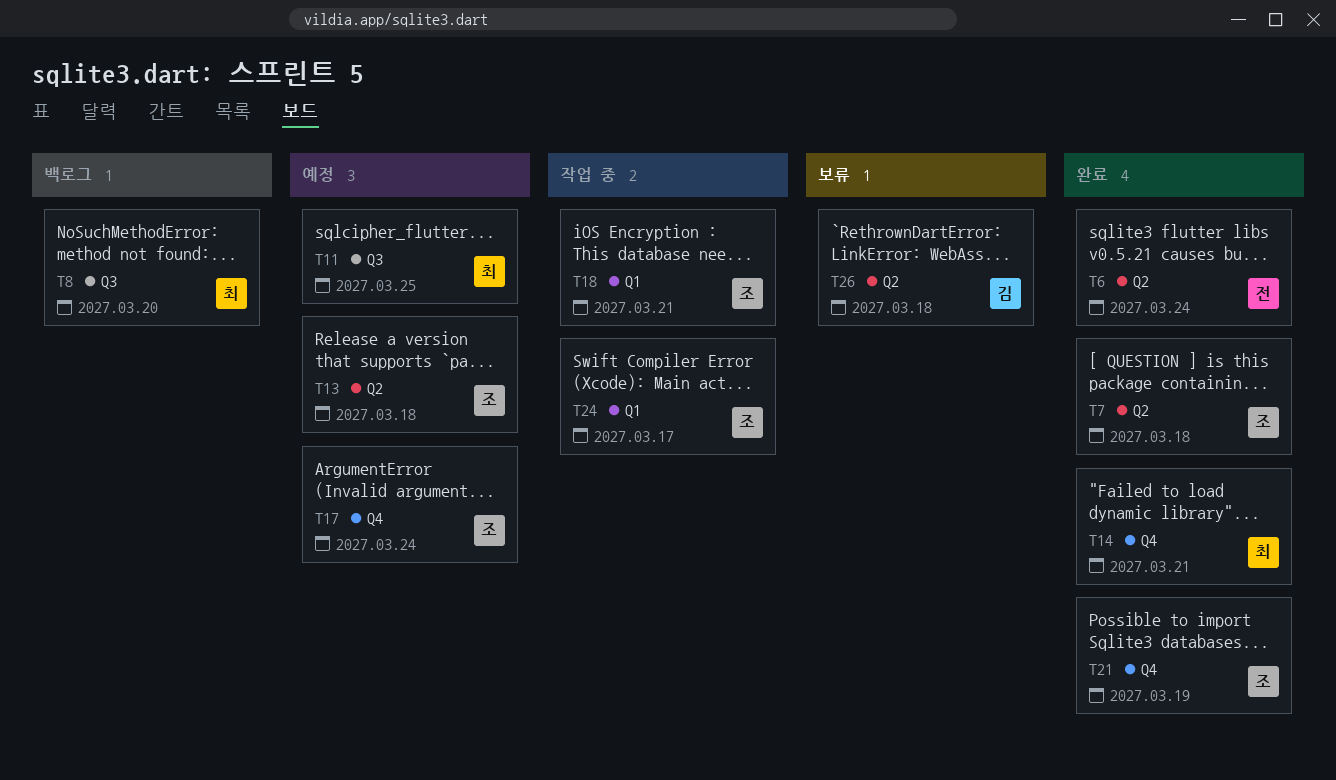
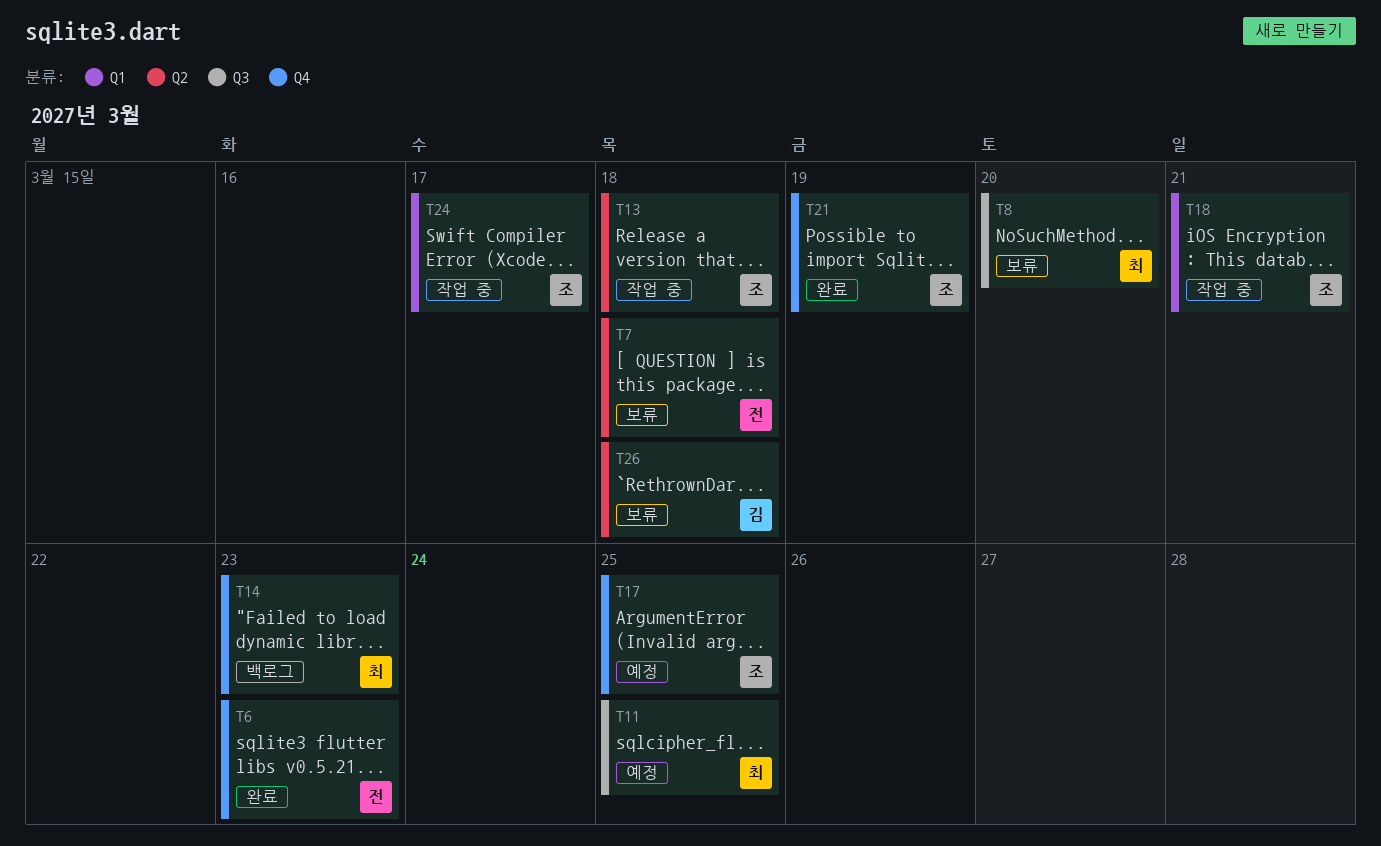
T6, label: Q2 -> Q4
T6, due: Mar 24 -> Mar 23
T7, status: 완료 -> 보류
T7, owner: 조 -> 전
T8, status: 백로그 -> 보류
T13, status: 예정 -> 작업 중
T14, status: 완료 -> 백로그
T14, due: Mar 21 -> Mar 23
T17, due: Mar 24 -> Mar 25

